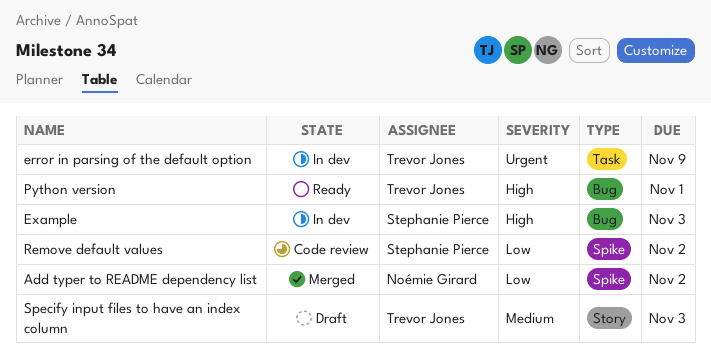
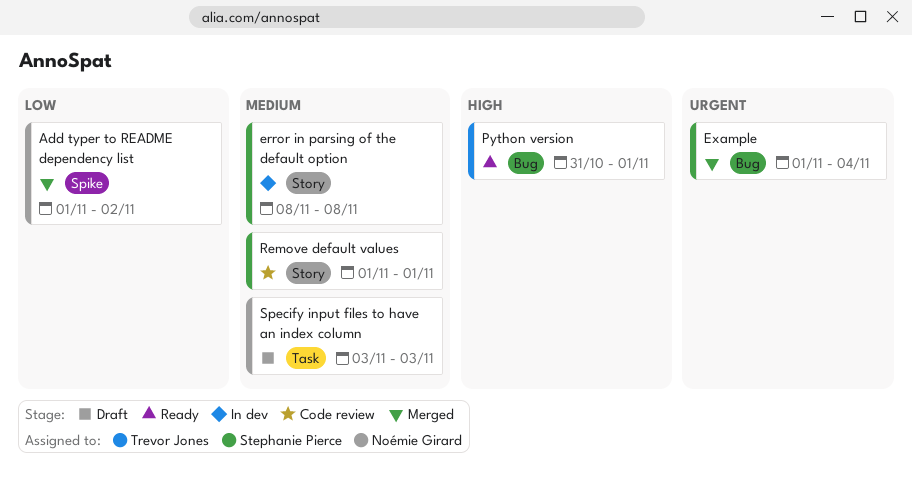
error in parsing of the default option, owner: Trevor Jones -> Stephanie Pierce
error in parsing of the default option, priority: Urgent -> Medium
error in parsing of the default option, label: Task -> Story
error in parsing of the default option, due: Nov 9 -> Nov 8
Example, status: In dev -> Merged
Example, priority: High -> Urgent
Example, due: Nov 3 -> Nov 4
Remove default values, priority: Low -> Medium
Remove default values, label: Spike -> Story
Remove default values, due: Nov 2 -> Nov 1
Specify input files to have an index column, owner: Trevor Jones -> Noémie Girard
Specify input files to have an index column, label: Story -> Task

